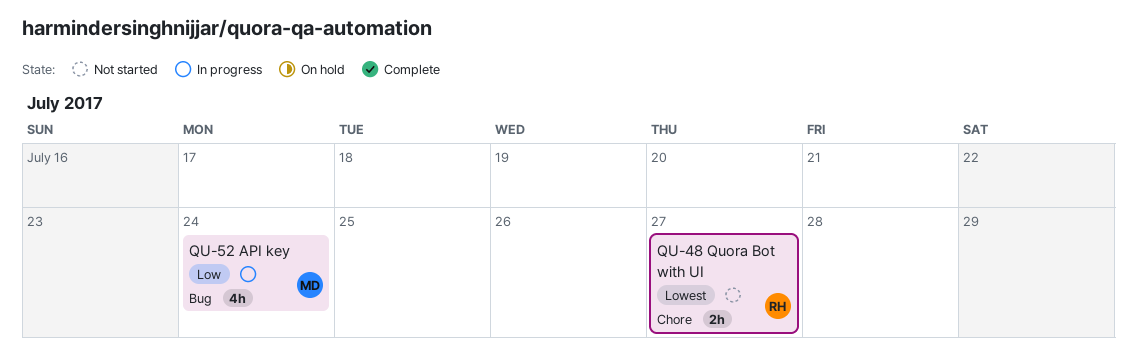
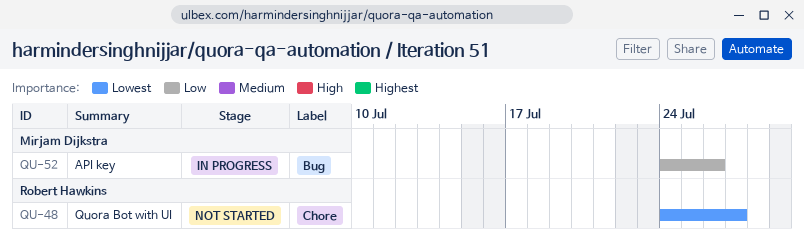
QU-52, due: Jul 24 -> Jul 26

